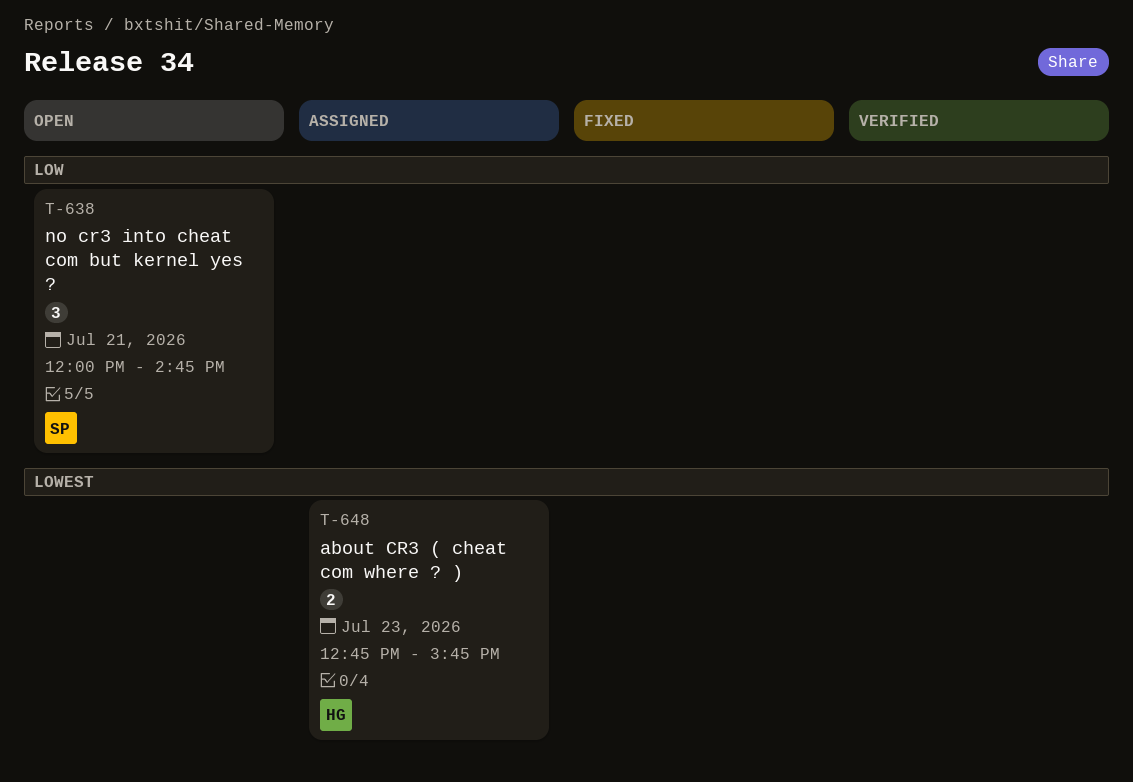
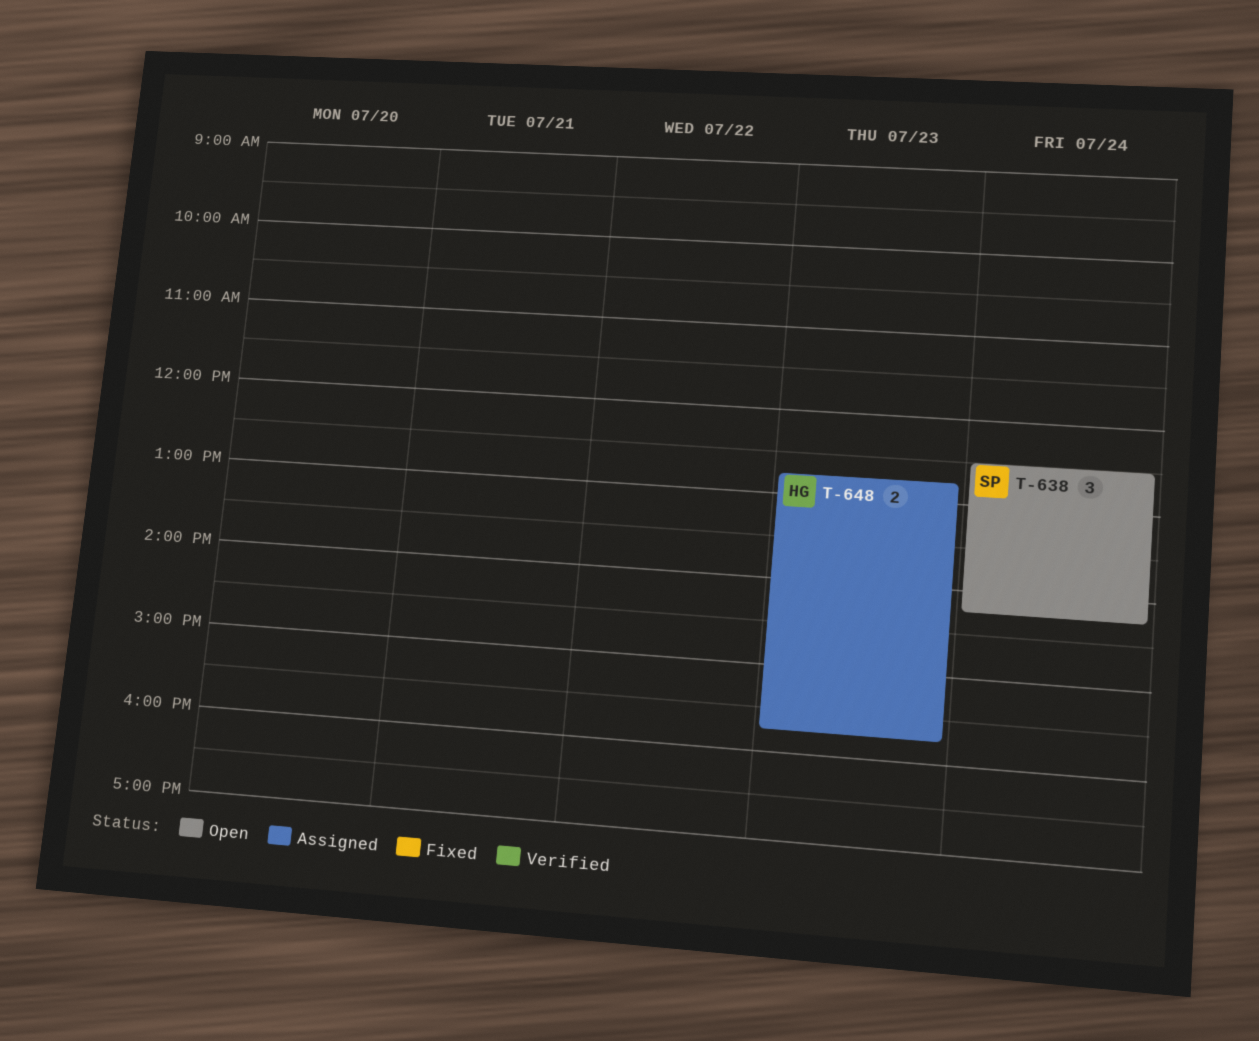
T-638, day: Jul 21 -> Jul 24
T-638, begins: 12:00 -> 12:30
T-638, ends: 14:45 -> 14:15

